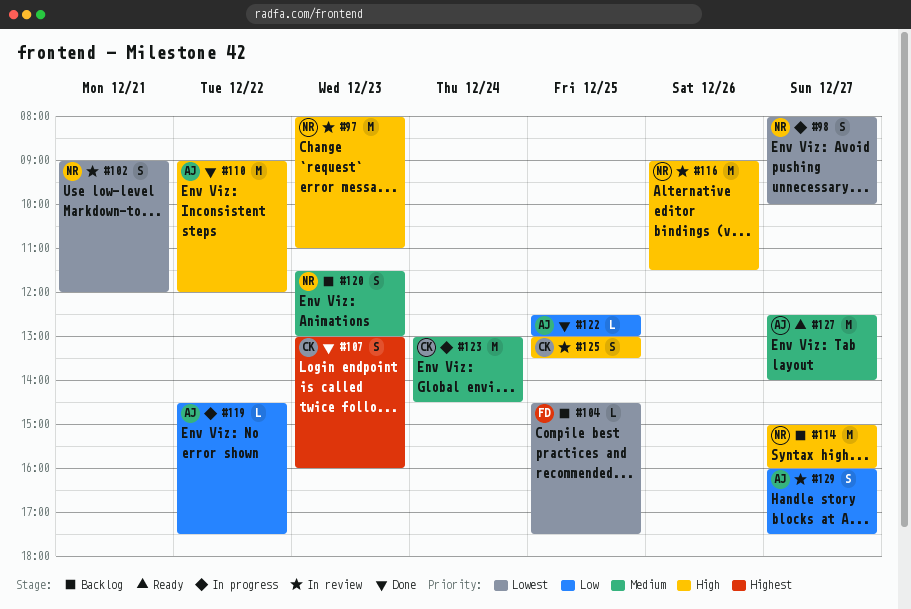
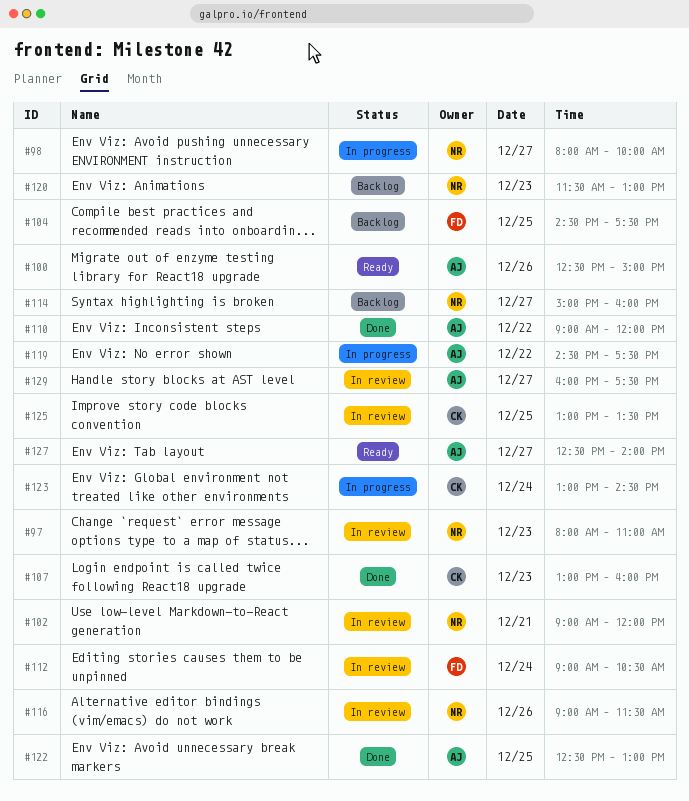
#100: none -> present
#112: none -> present

